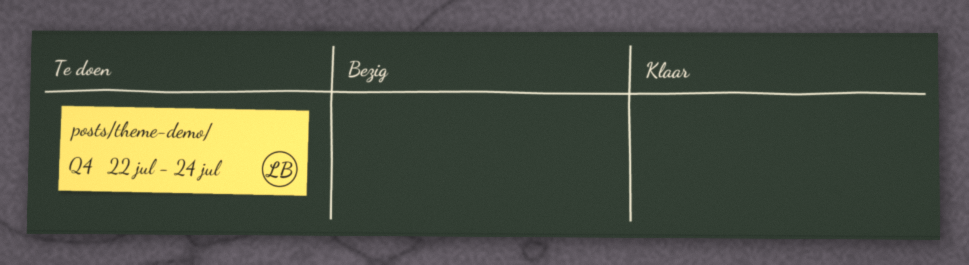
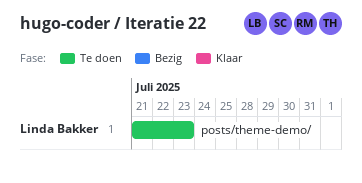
posts/theme-demo/, start: Jul 22 -> Jul 21
posts/theme-demo/, due: Jul 24 -> Jul 23

